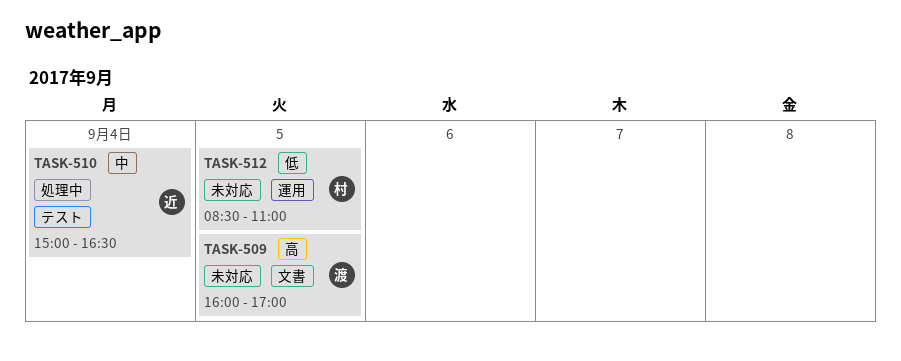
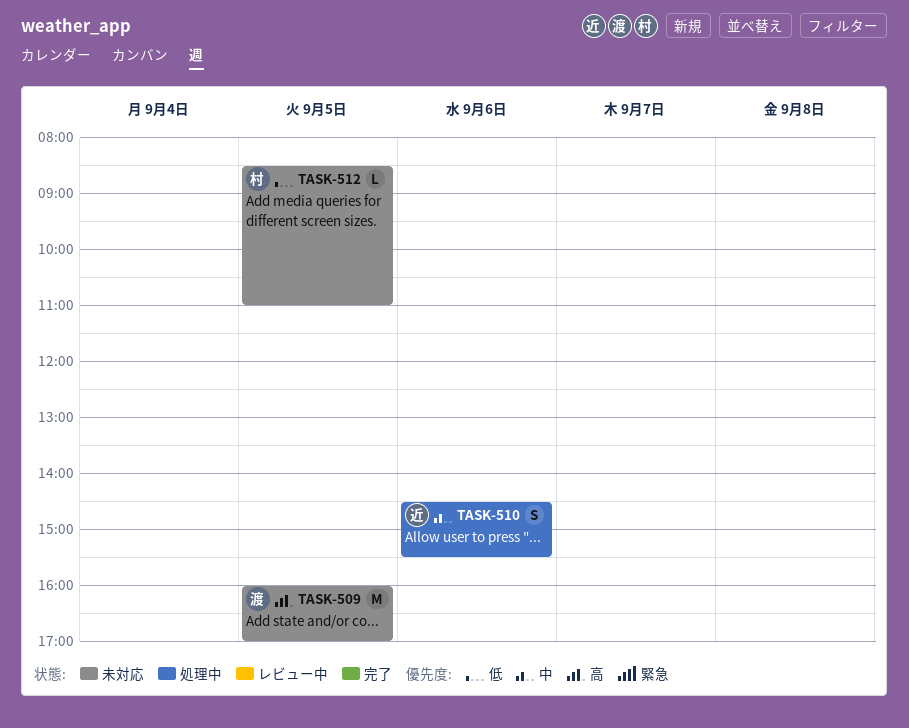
TASK-510, day: Sep 4 -> Sep 6
TASK-510, begins: 15:00 -> 14:30
TASK-510, ends: 16:30 -> 15:30

